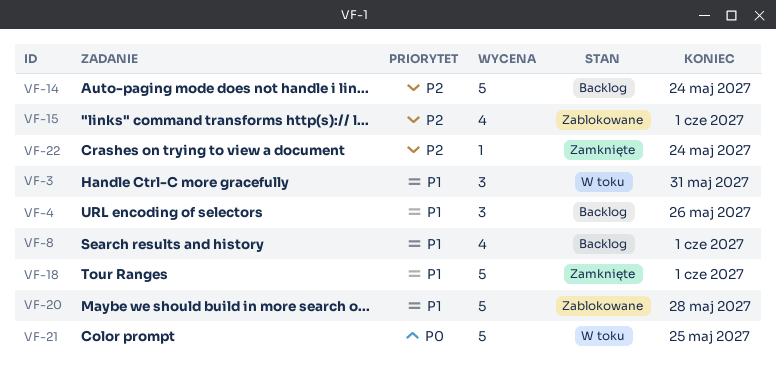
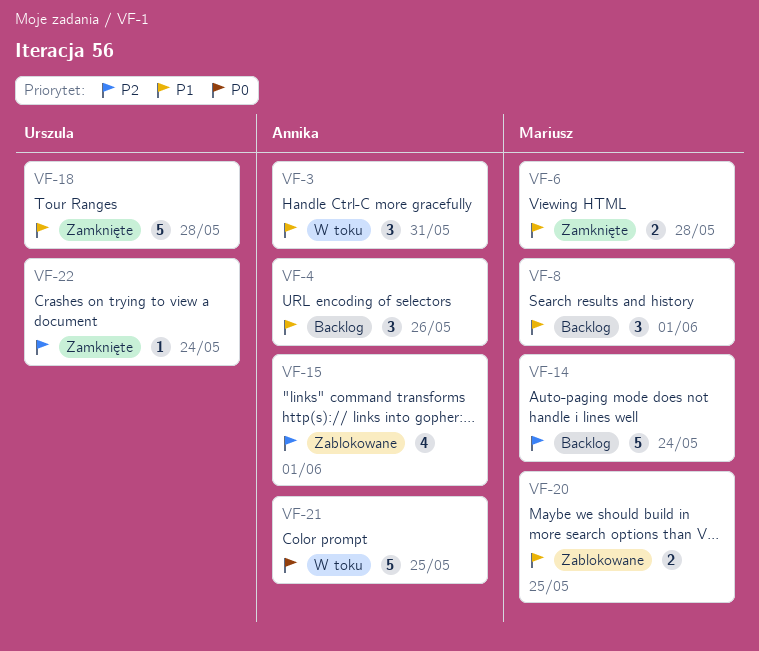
VF-6: none -> present
VF-8, estimate: 4 -> 3
VF-18, due: Jun 1 -> May 28
VF-20, estimate: 5 -> 2
VF-20, due: May 28 -> May 25

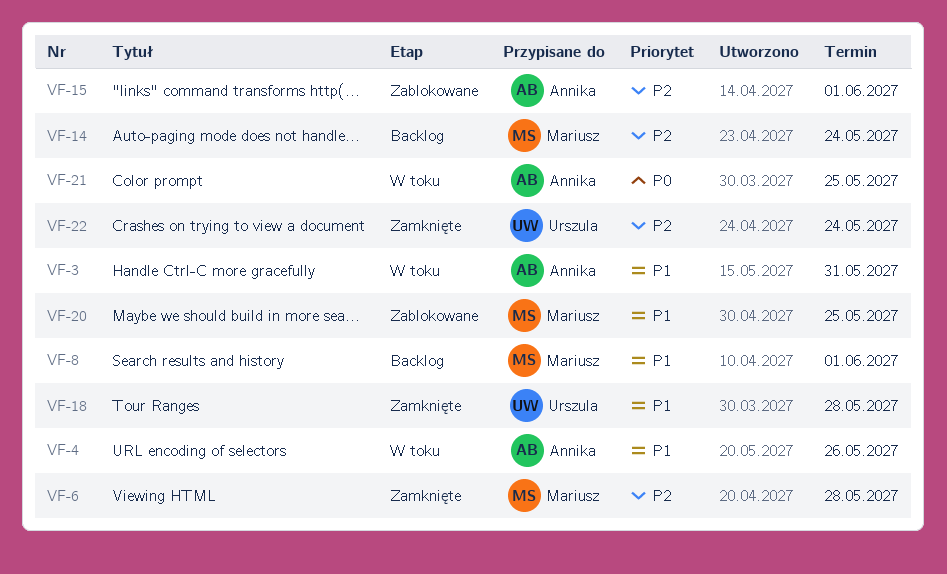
VF-4, status: Backlog -> W toku
VF-6, priority: P1 -> P2

